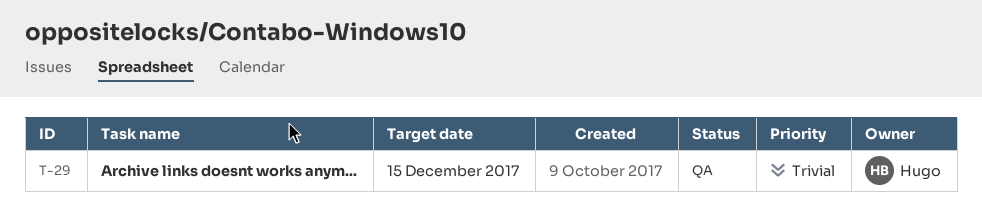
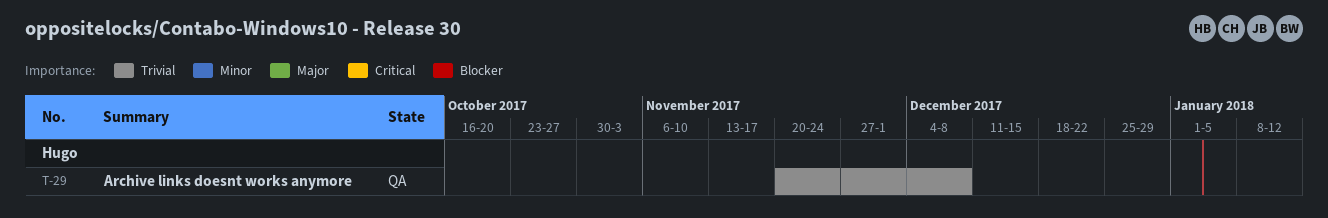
T-29, due: Dec 15 -> Dec 8

